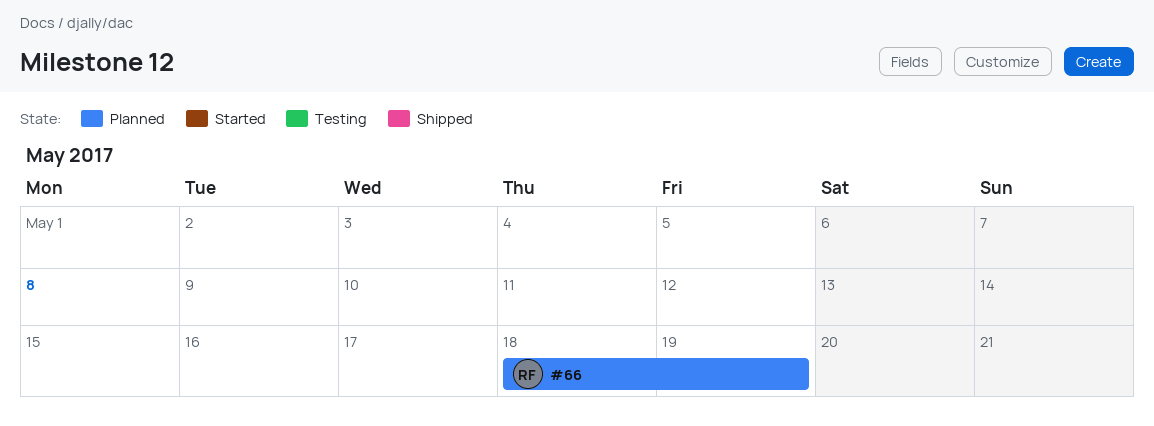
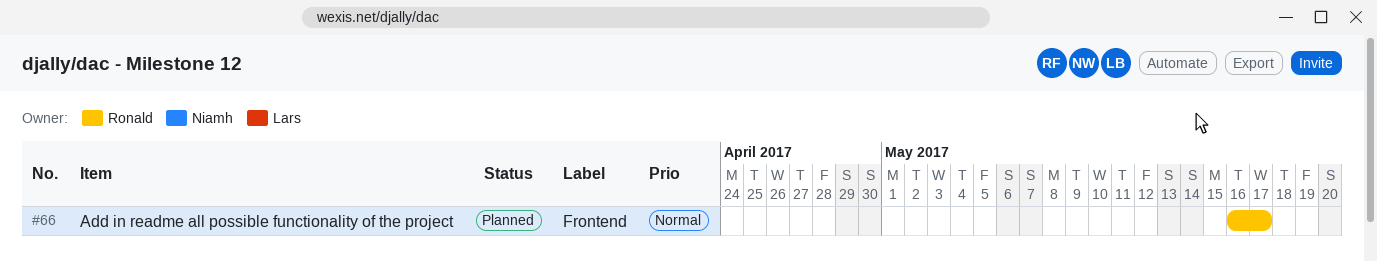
#66, start: May 18 -> May 16
#66, due: May 19 -> May 17

